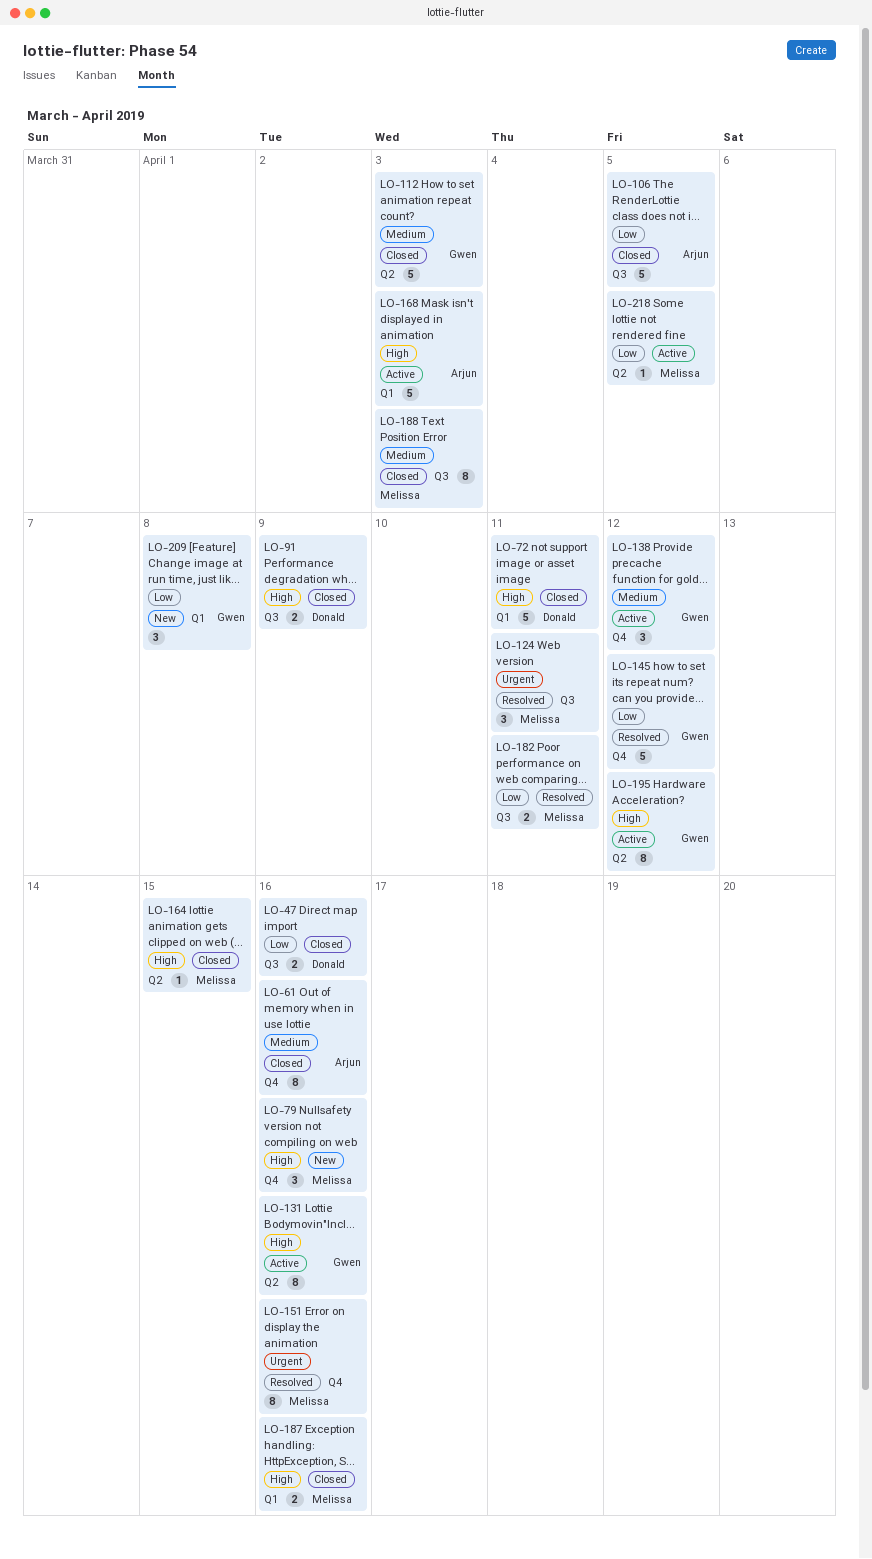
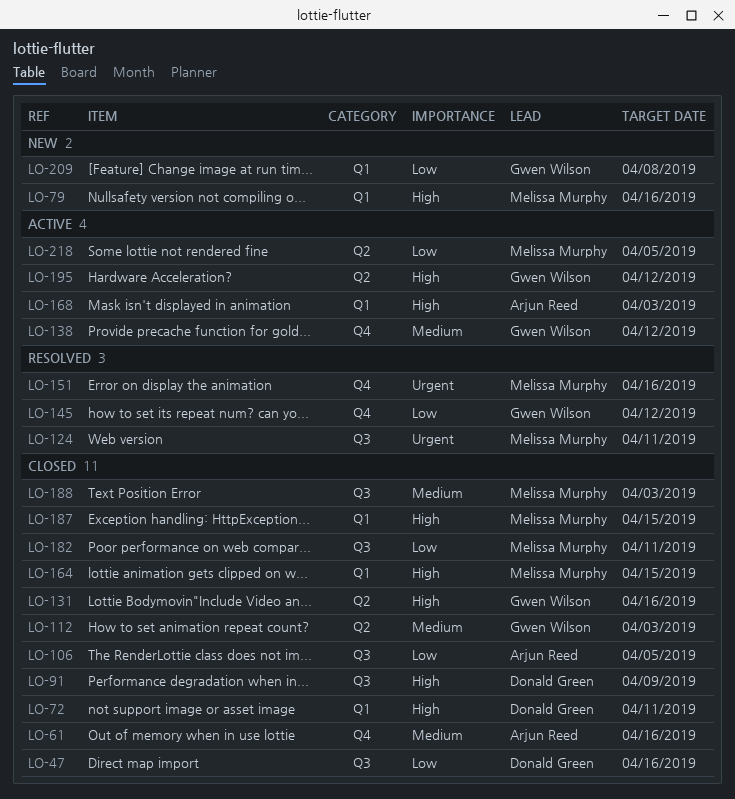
LO-79, label: Q4 -> Q1
LO-131, status: Active -> Closed
LO-164, label: Q2 -> Q1
LO-182, status: Resolved -> Closed
LO-187, due: Apr 16 -> Apr 15

